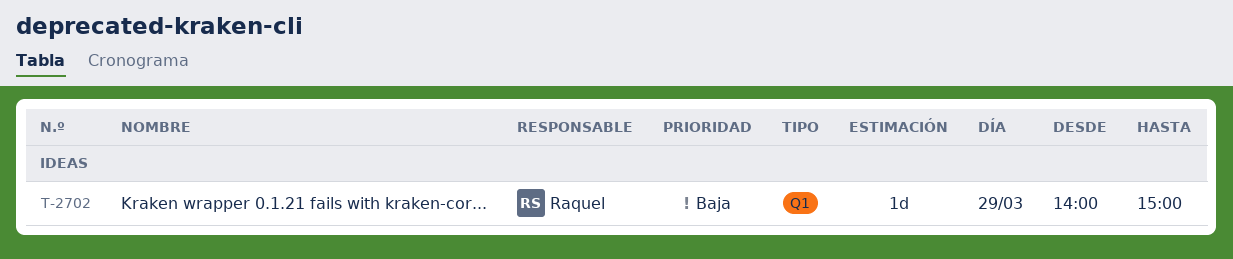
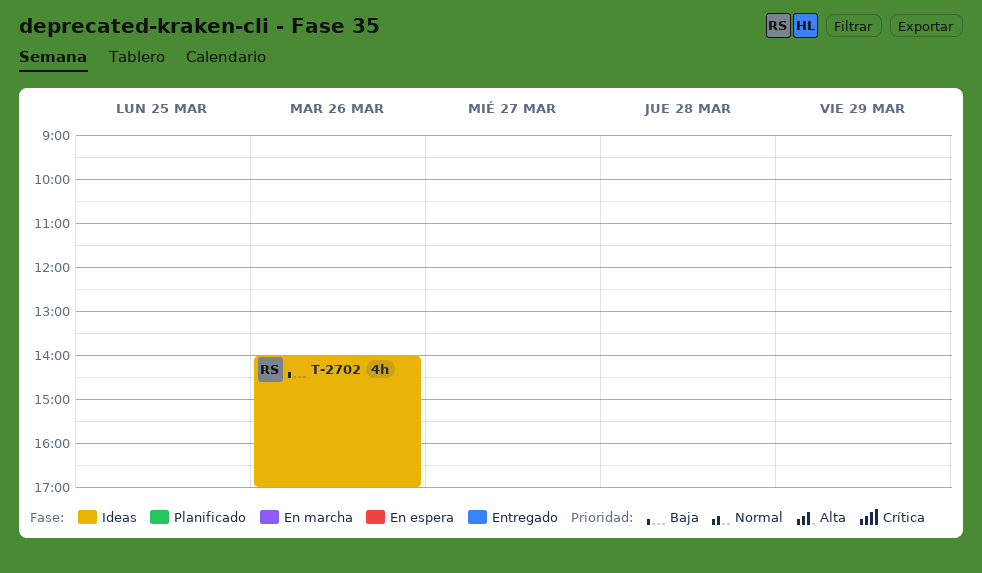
T-2702, estimate: 1d -> 4h
T-2702, day: Mar 29 -> Mar 26
T-2702, ends: 15:00 -> 17:00

